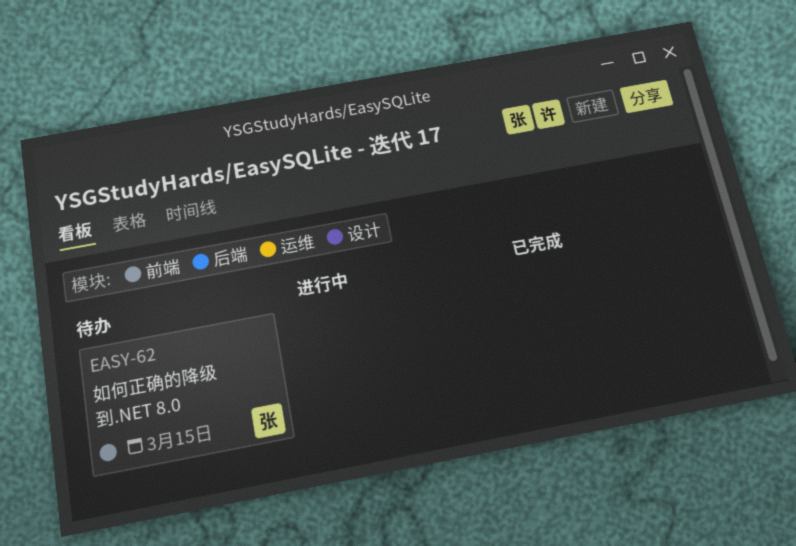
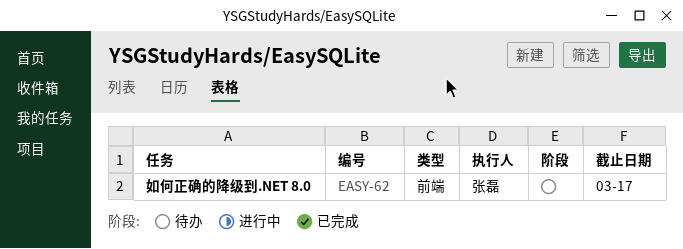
EASY-62, due: Mar 15 -> Mar 17

